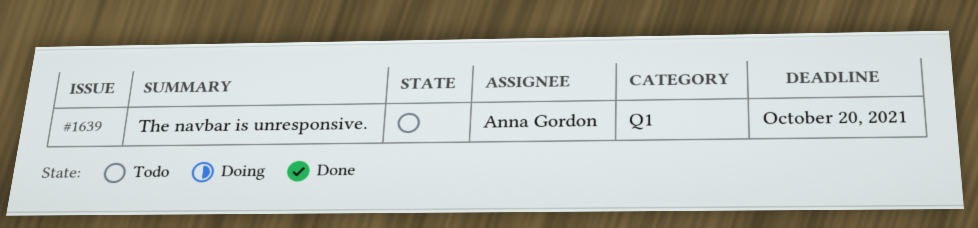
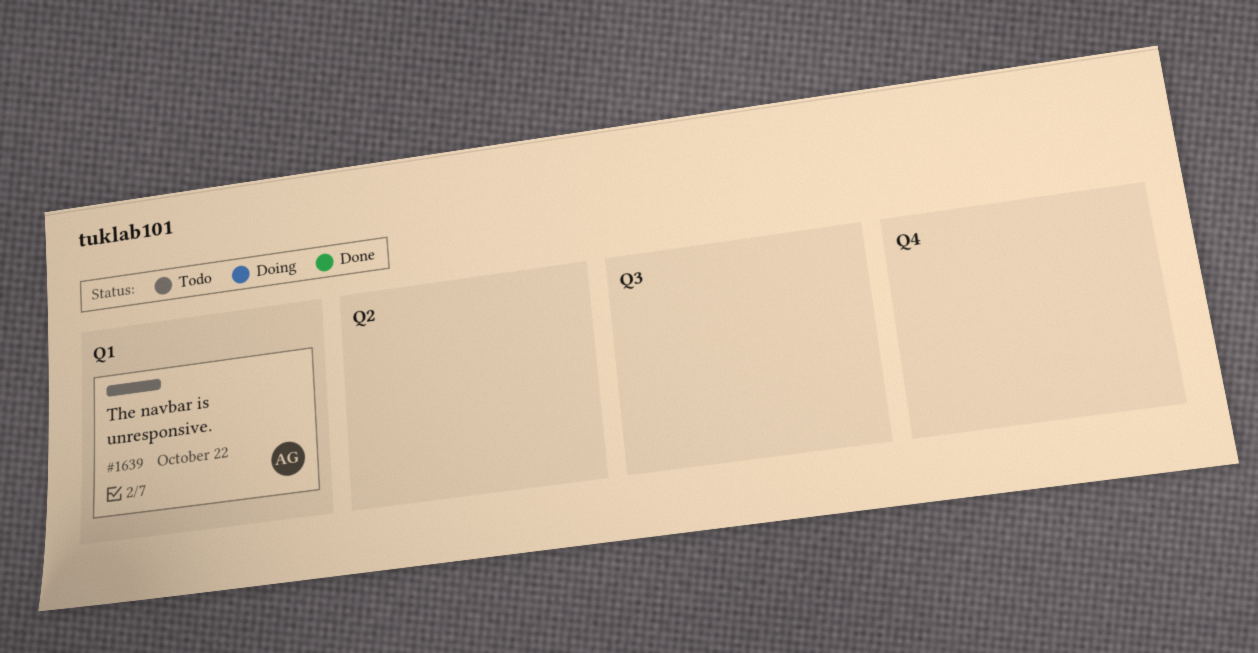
#1639, due: Oct 20 -> Oct 22

